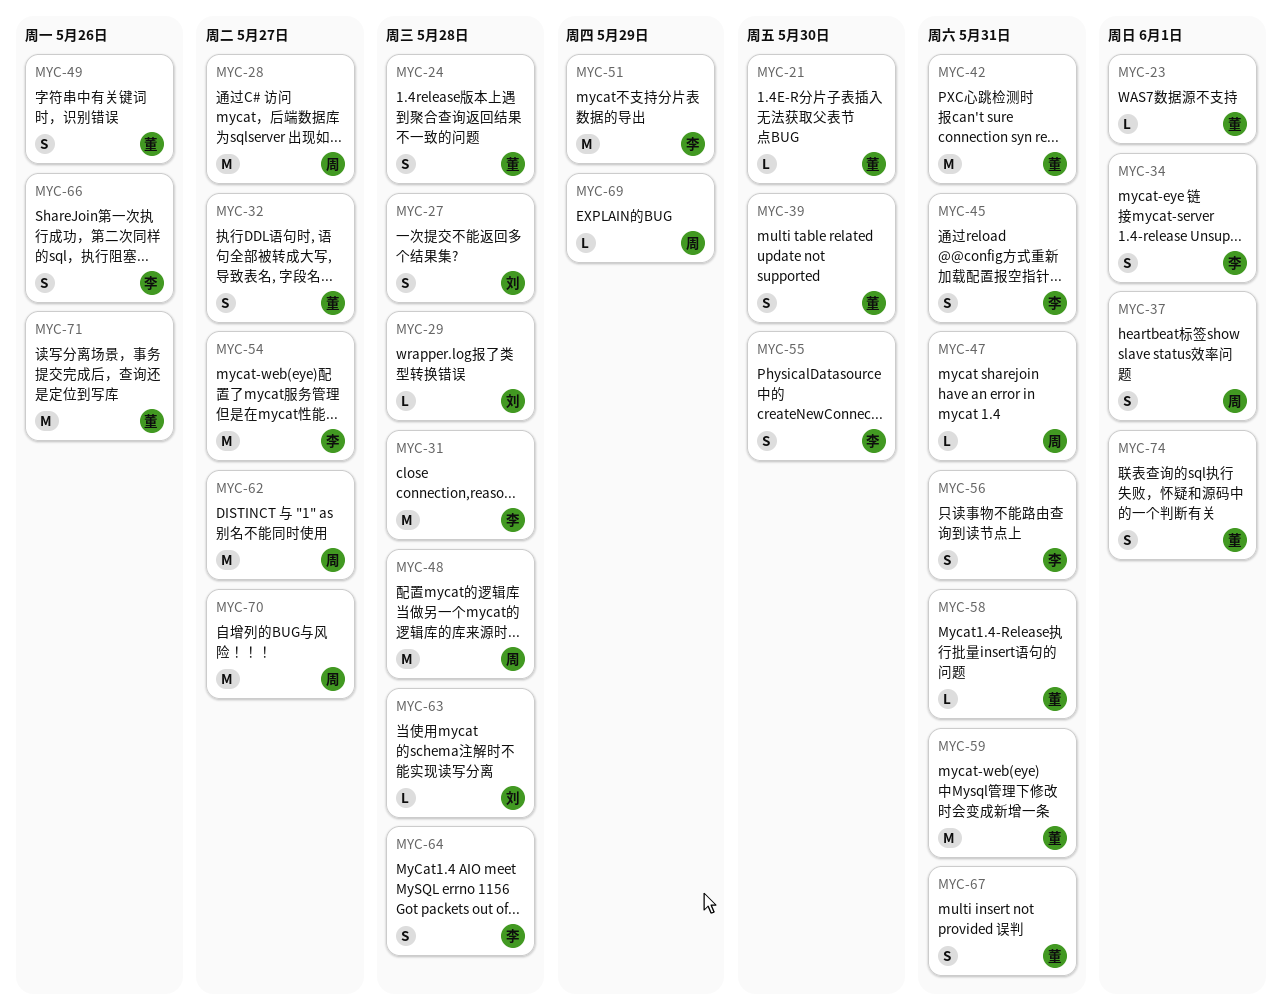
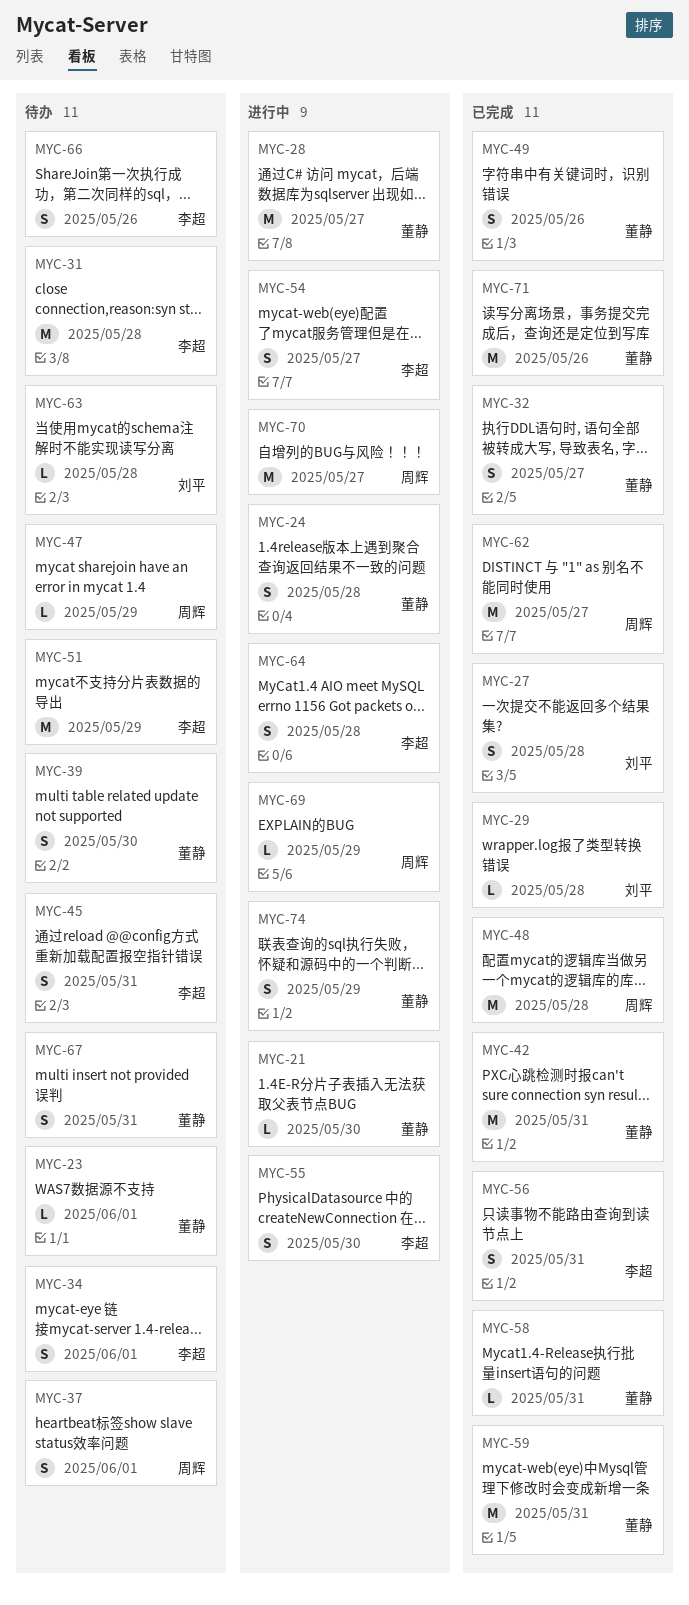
MYC-28, owner: 周辉 -> 董静
MYC-47, due: May 31 -> May 29
MYC-54, estimate: M -> S
MYC-74, due: Jun 1 -> May 29

